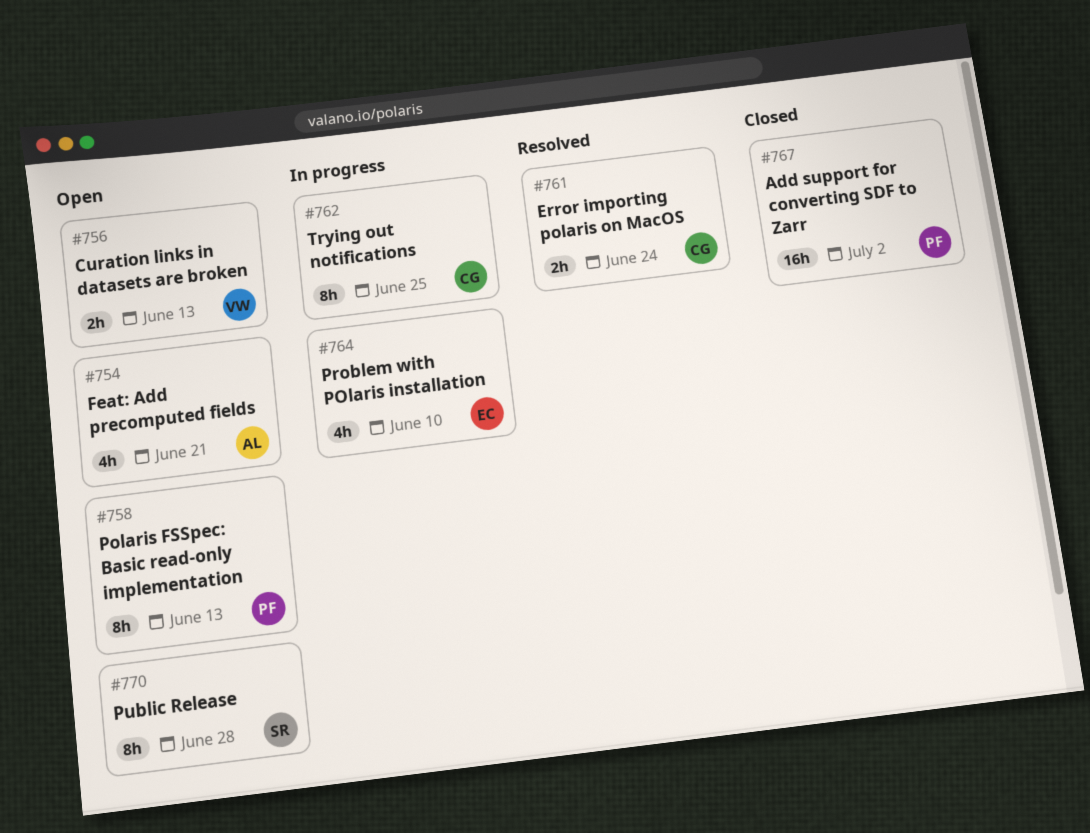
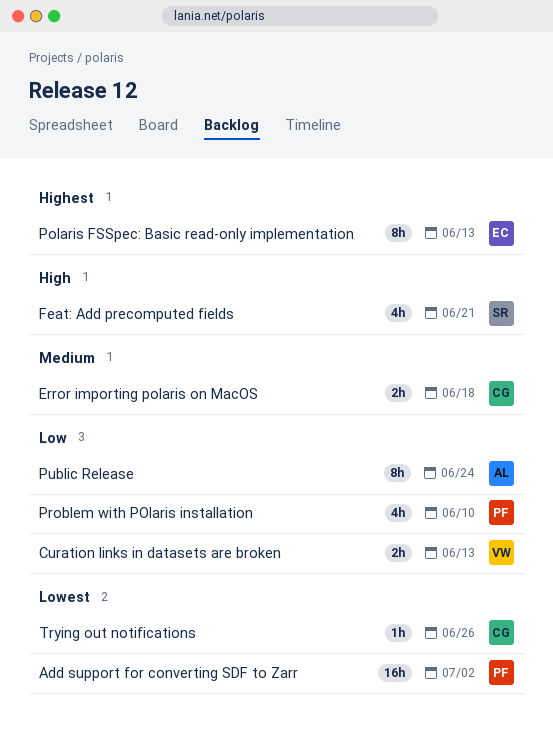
Error importing polaris on MacOS, due: Jun 24 -> Jun 18
Feat: Add precomputed fields, owner: AL -> SR
Polaris FSSpec: Basic read-only implementation, owner: PF -> EC
Problem with POlaris installation, owner: EC -> PF
Public Release, owner: SR -> AL
Public Release, due: Jun 28 -> Jun 24
Trying out notifications, estimate: 8h -> 1h
Trying out notifications, due: Jun 25 -> Jun 26

